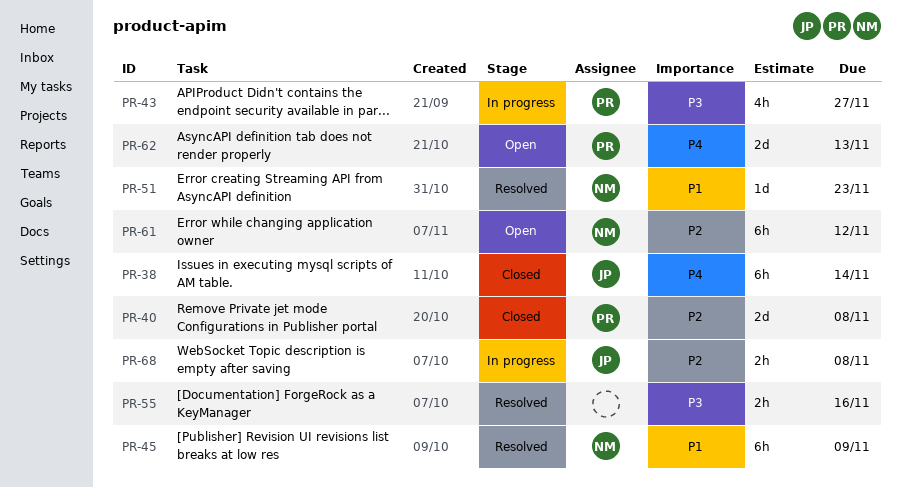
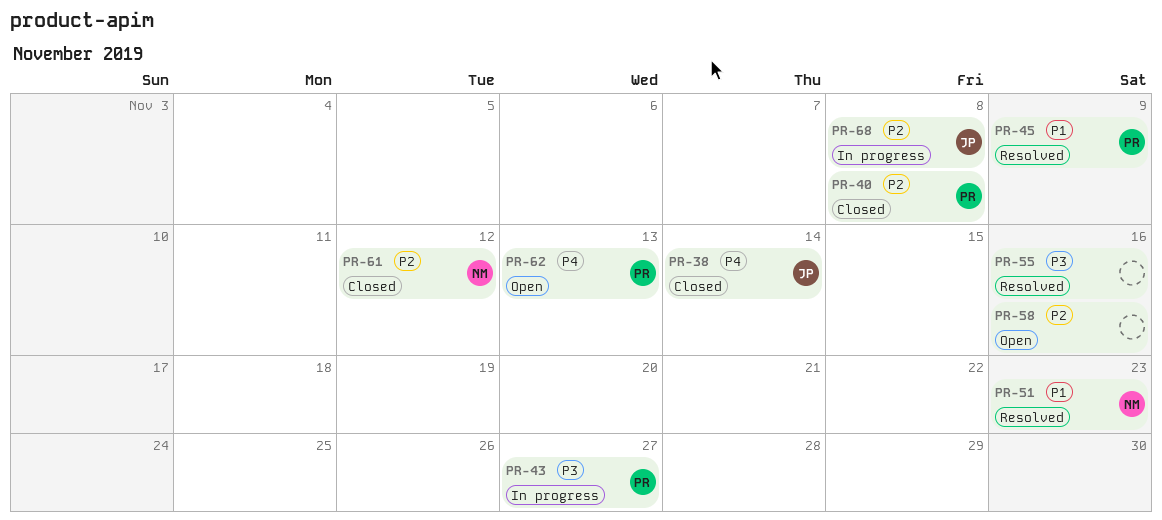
PR-45, owner: NM -> PR
PR-58: none -> present
PR-61, status: Open -> Closed

